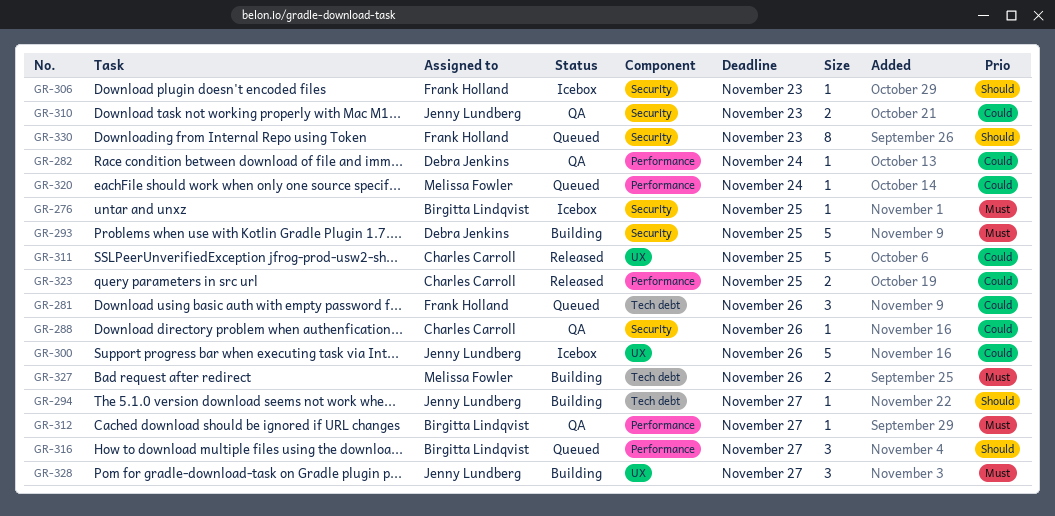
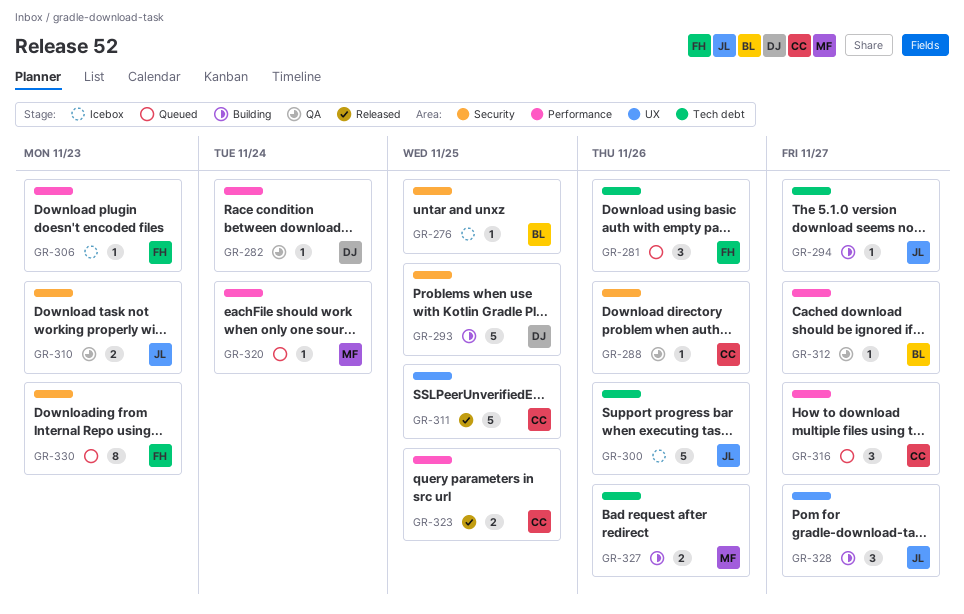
GR-300, label: UX -> Tech debt
GR-306, label: Security -> Performance
GR-316, owner: Birgitta Lindqvist -> Charles Carroll

